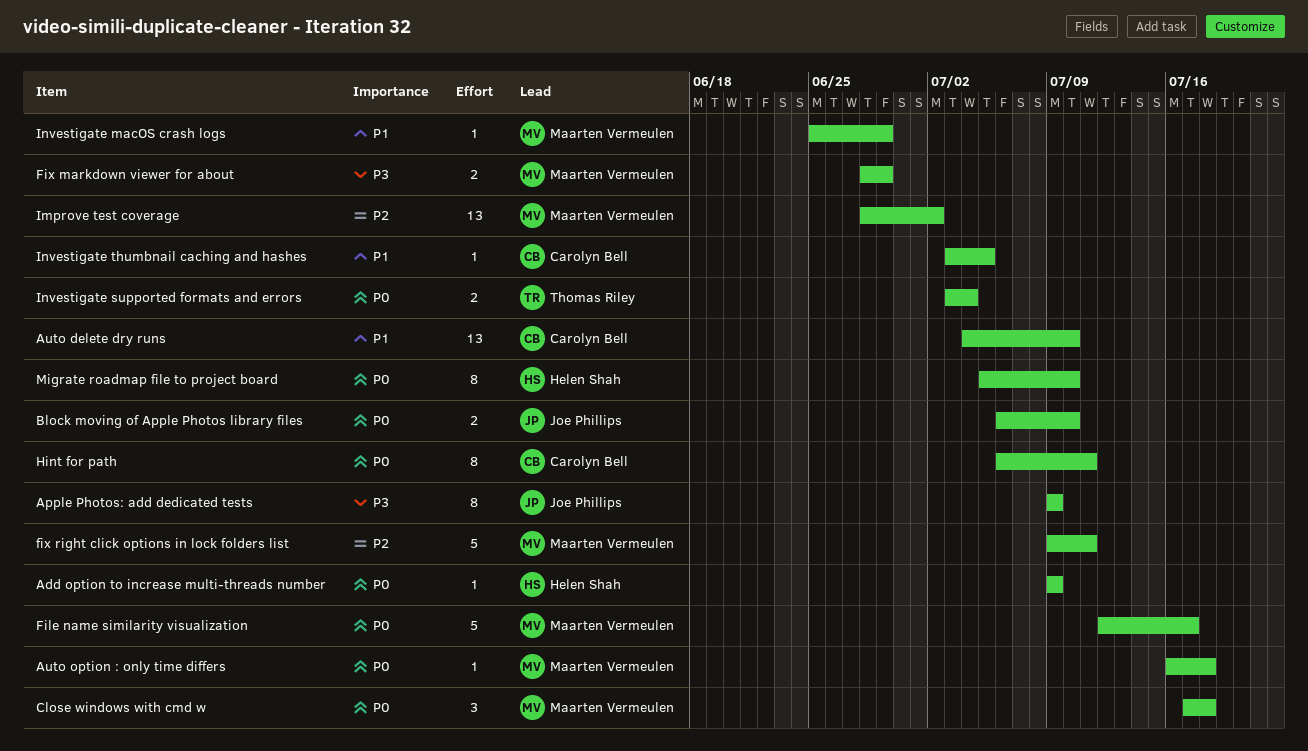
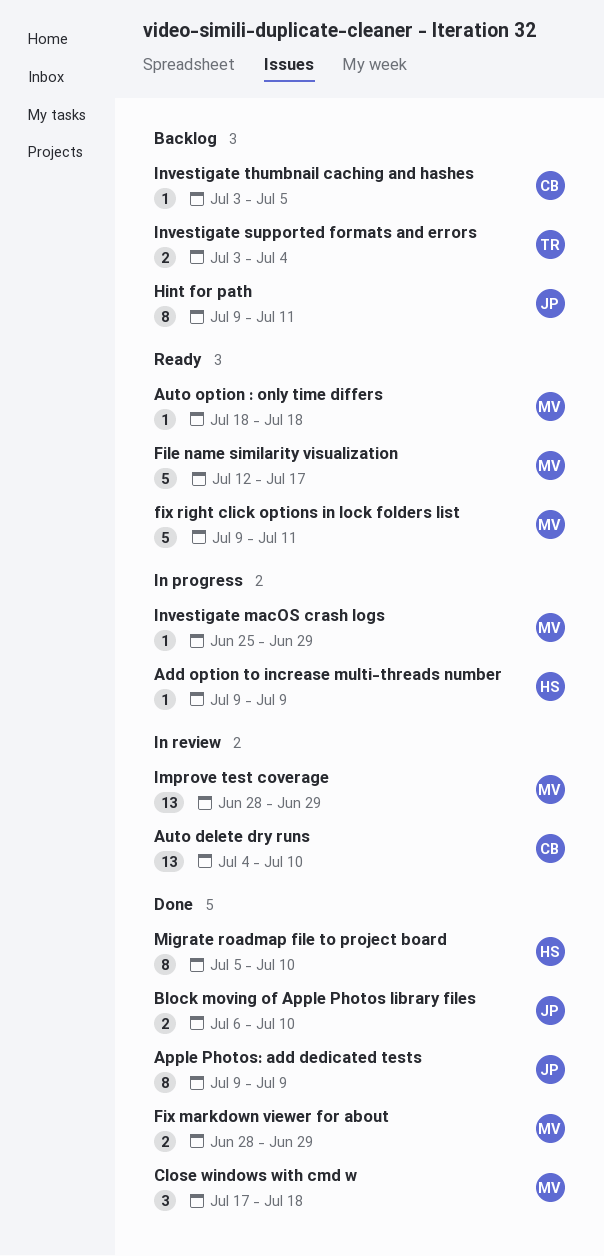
Auto option : only time differs, start: Jul 16 -> Jul 18
Hint for path, owner: Carolyn Bell -> Joe Phillips
Hint for path, start: Jul 6 -> Jul 9
Improve test coverage, due: Jul 2 -> Jun 29

